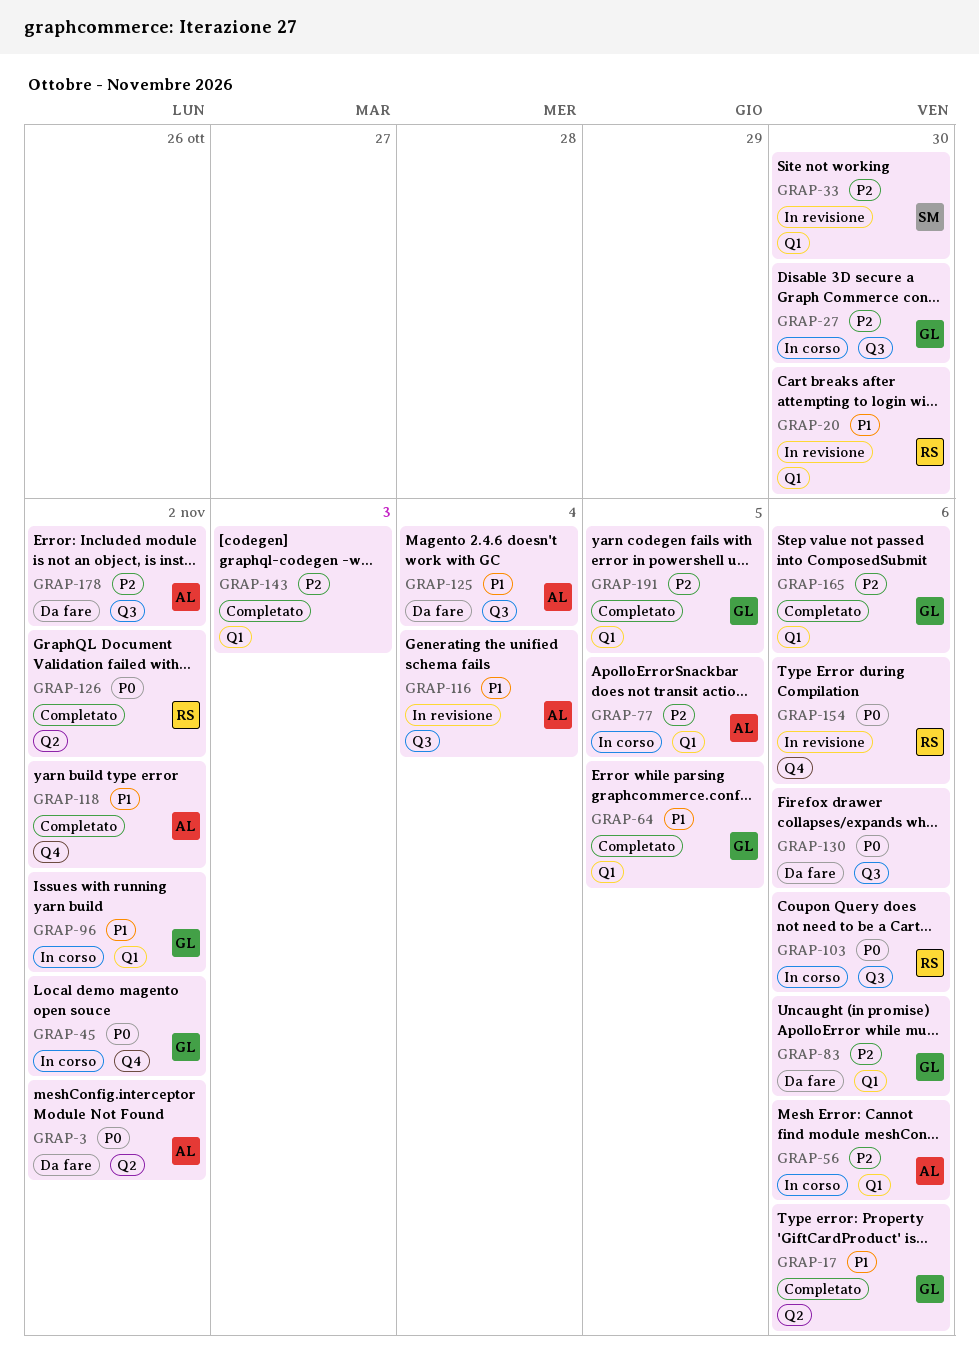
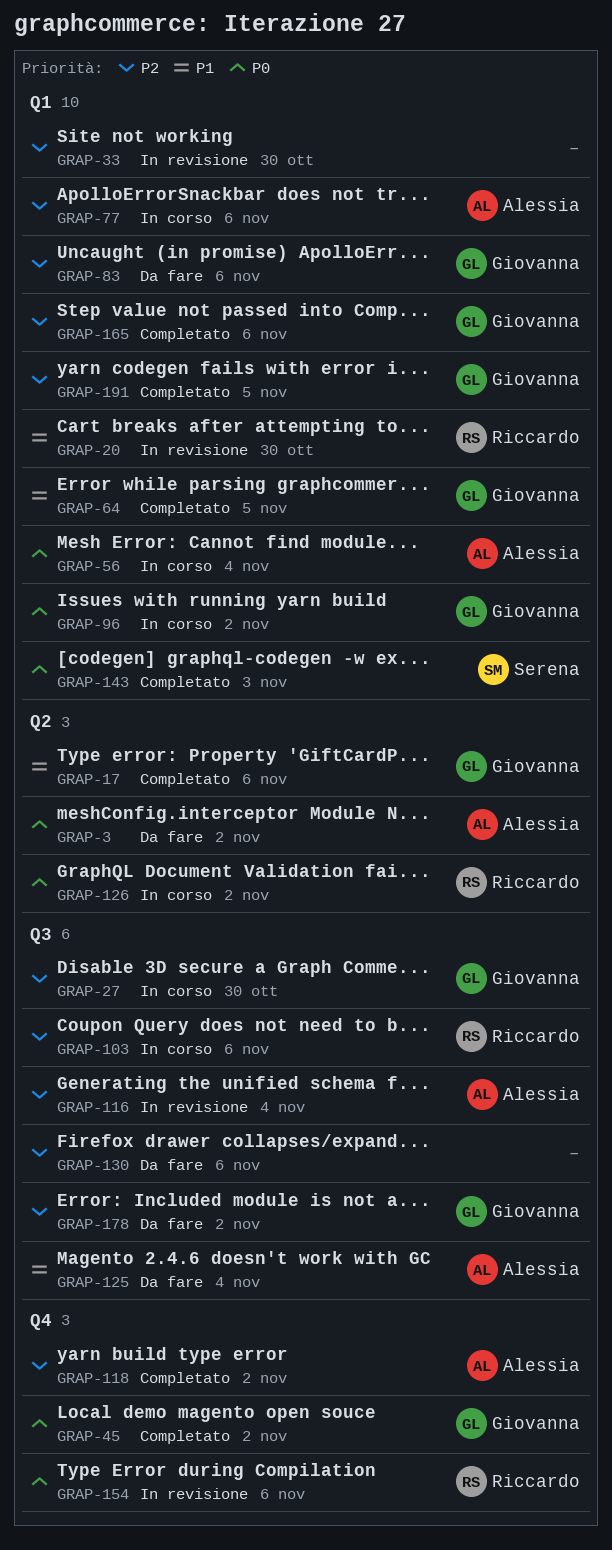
GRAP-33, owner: Serena -> none
GRAP-45, status: In corso -> Completato
GRAP-56, priority: P2 -> P0
GRAP-56, due: Nov 6 -> Nov 4
GRAP-77, due: Nov 5 -> Nov 6
GRAP-96, priority: P1 -> P0
GRAP-103, priority: P0 -> P2
GRAP-116, priority: P1 -> P2
GRAP-118, priority: P1 -> P2
GRAP-126, status: Completato -> In corso
GRAP-130, priority: P0 -> P2
GRAP-143, owner: none -> Serena
GRAP-143, priority: P2 -> P0
GRAP-178, owner: Alessia -> Giovanna

